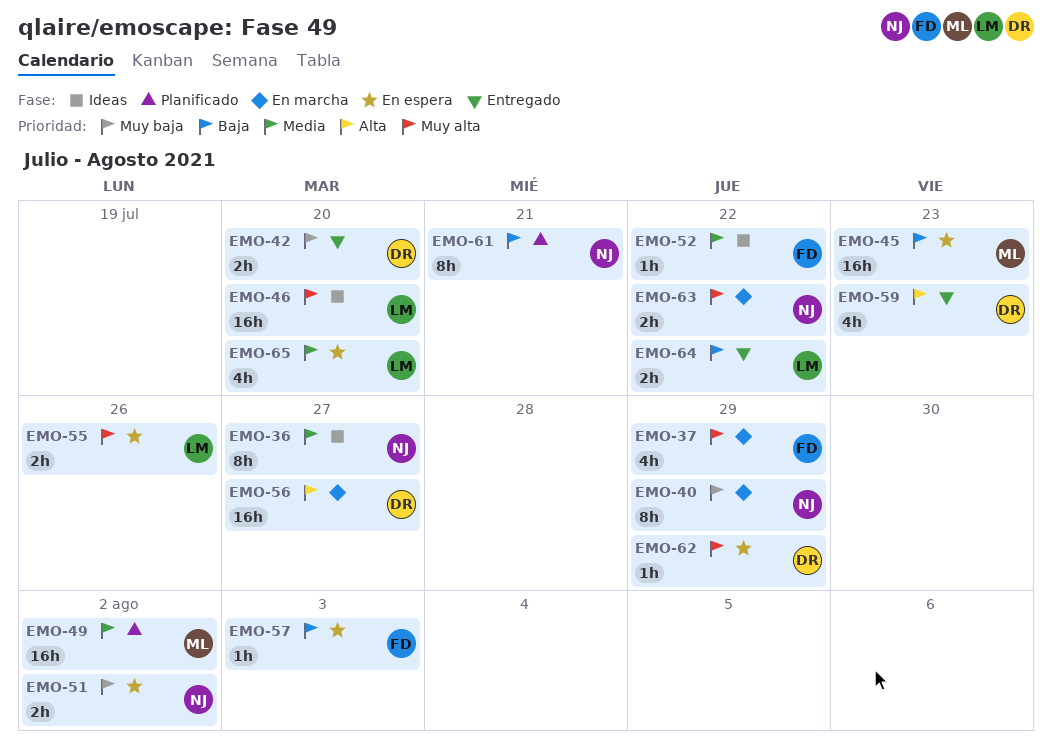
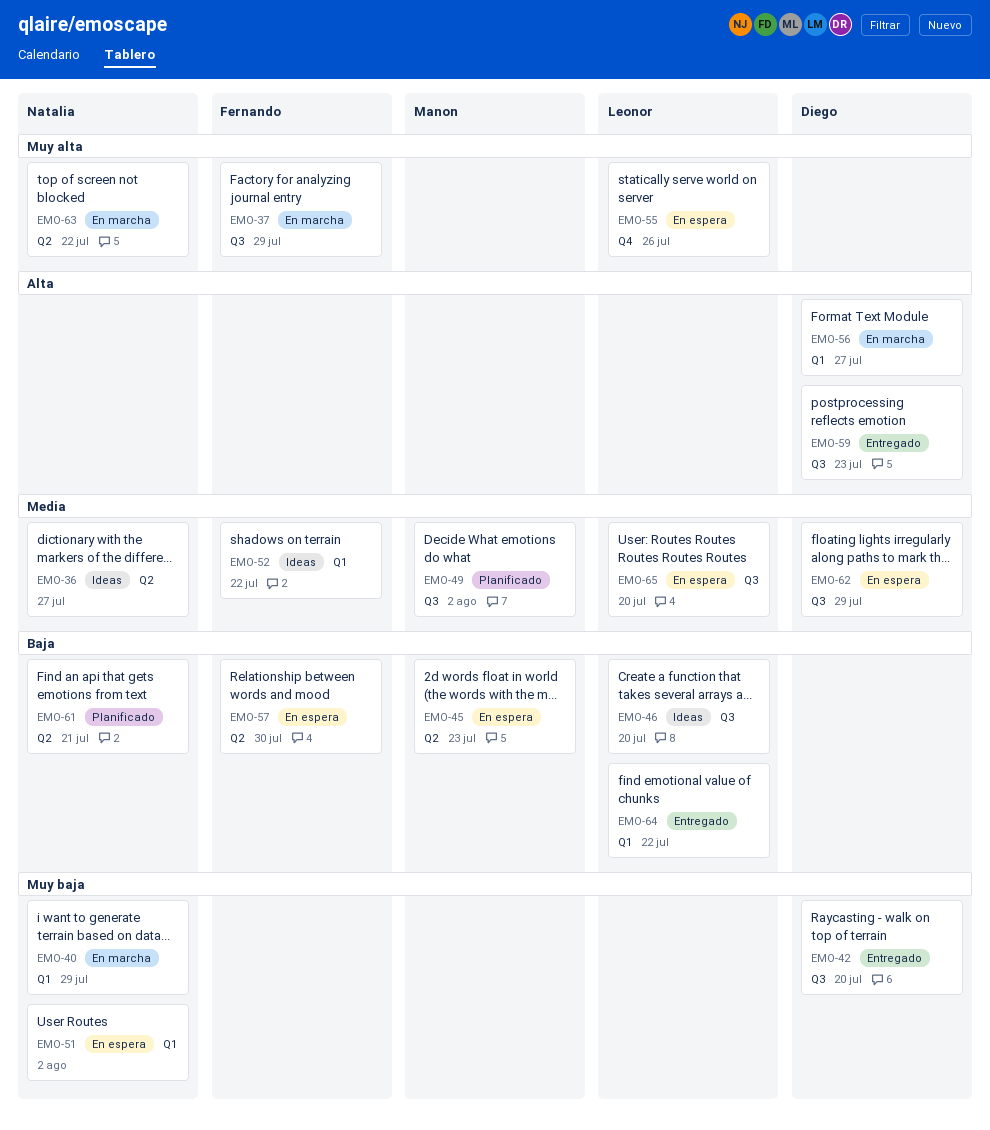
EMO-46, priority: Muy alta -> Baja
EMO-57, due: Aug 3 -> Jul 30
EMO-62, priority: Muy alta -> Media

